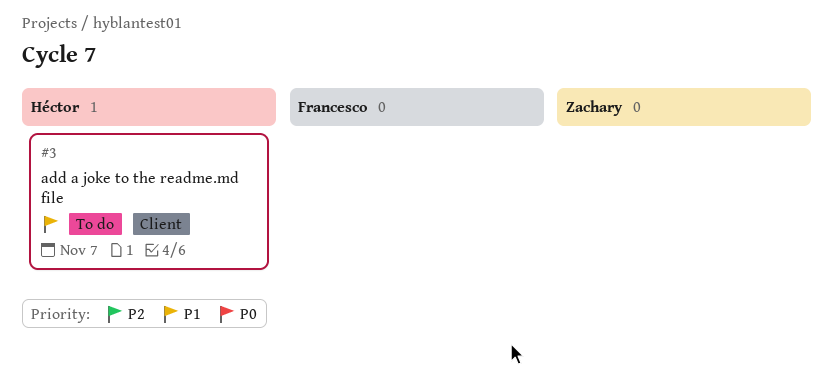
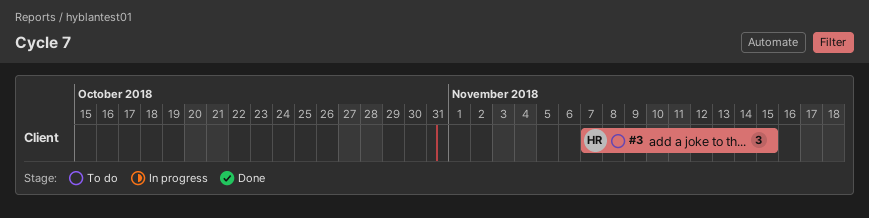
#3, due: Nov 7 -> Nov 15

